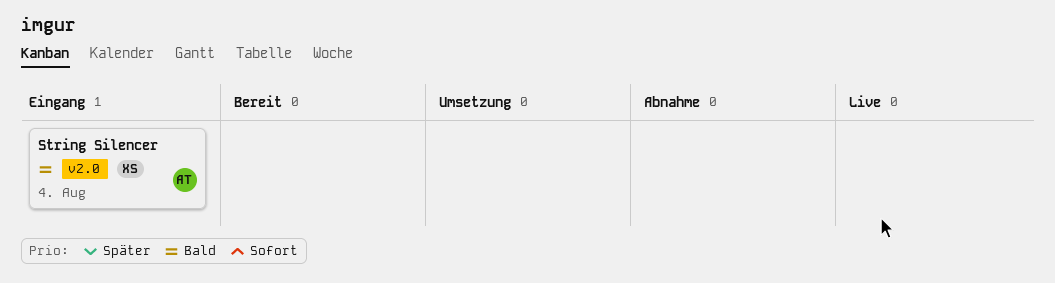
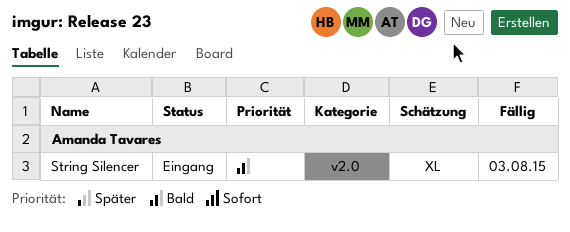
String Silencer, estimate: XS -> XL
String Silencer, due: Aug 4 -> Aug 3

